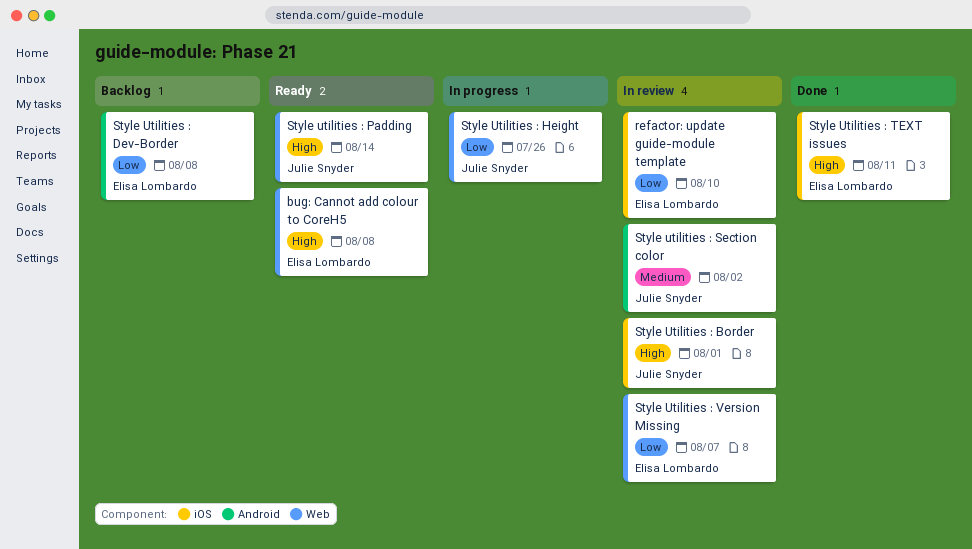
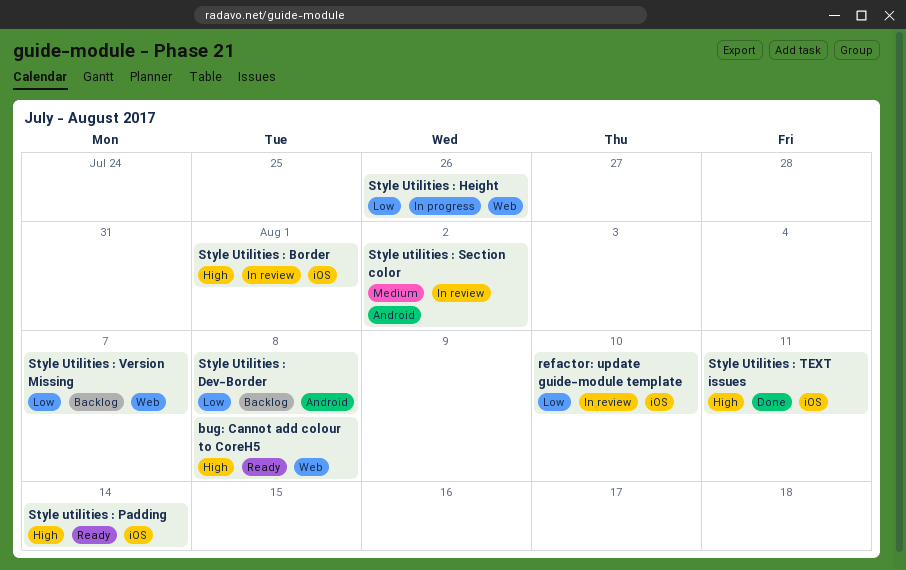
Style utilities : Padding, label: Web -> iOS
Style Utilities : Version Missing, status: In review -> Backlog

